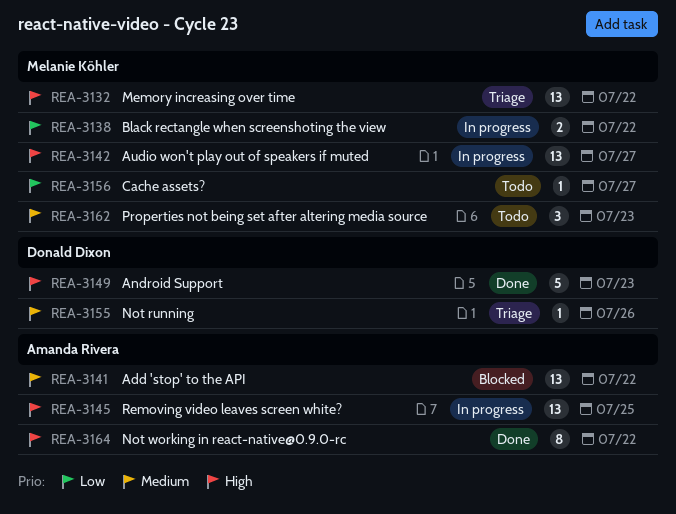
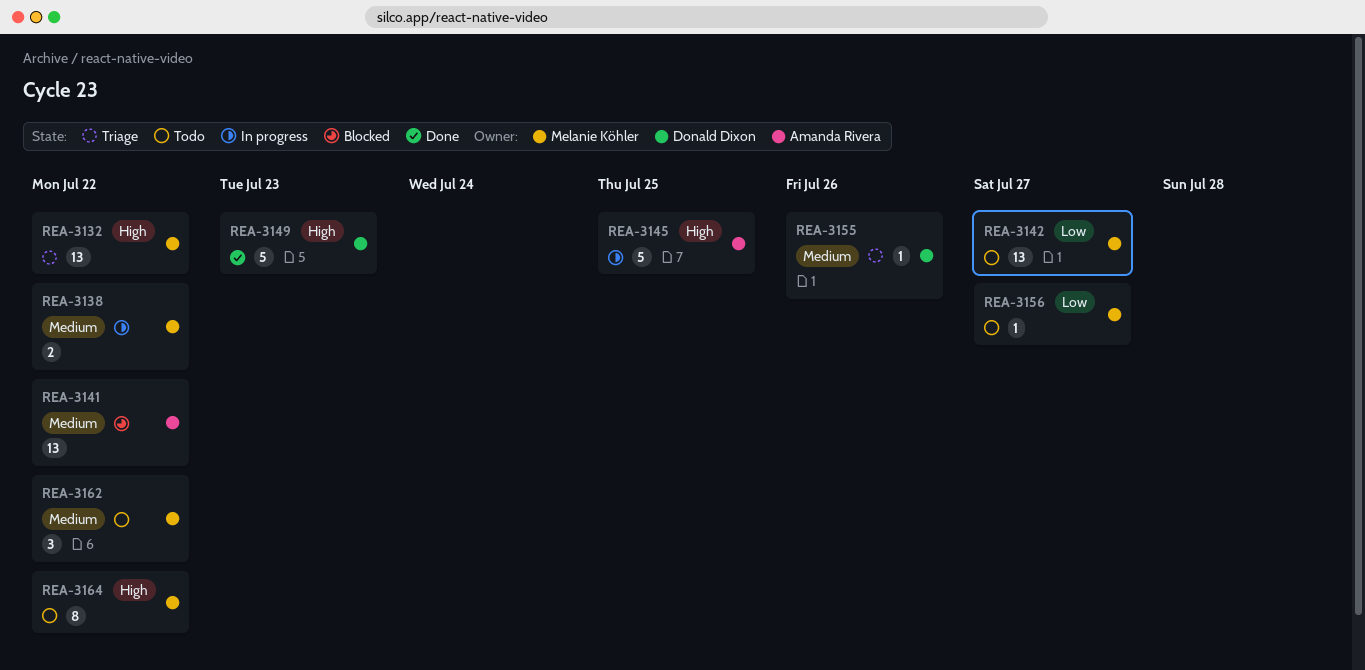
REA-3138, priority: Low -> Medium
REA-3142, status: In progress -> Todo
REA-3142, priority: High -> Low
REA-3145, estimate: 13 -> 5
REA-3162, due: Jul 23 -> Jul 22
REA-3164, status: Done -> Todo
REA-3164, owner: Amanda Rivera -> Melanie Köhler

